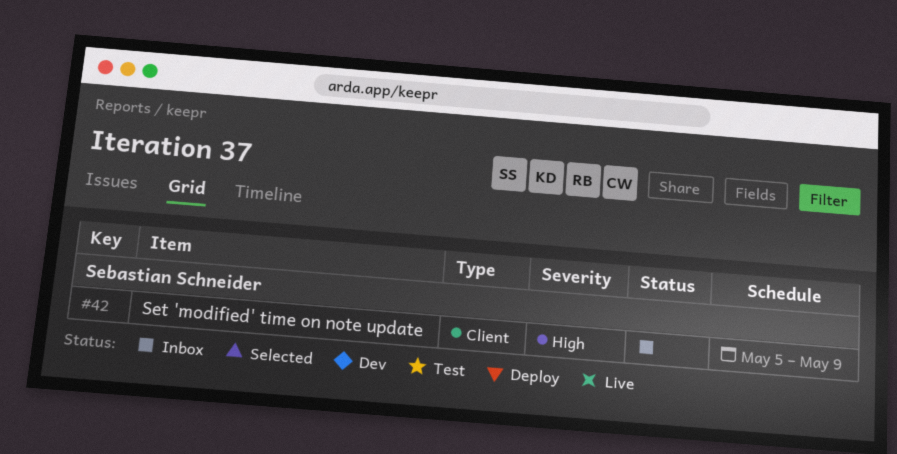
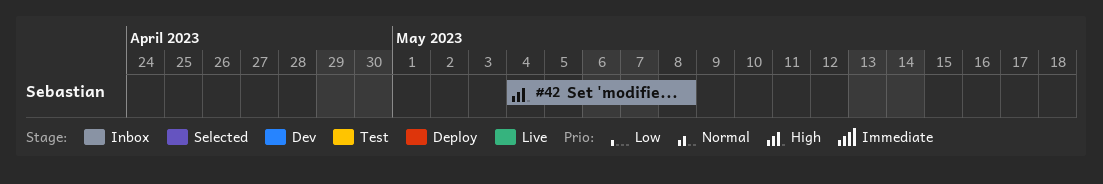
#42, start: May 5 -> May 4
#42, due: May 9 -> May 8

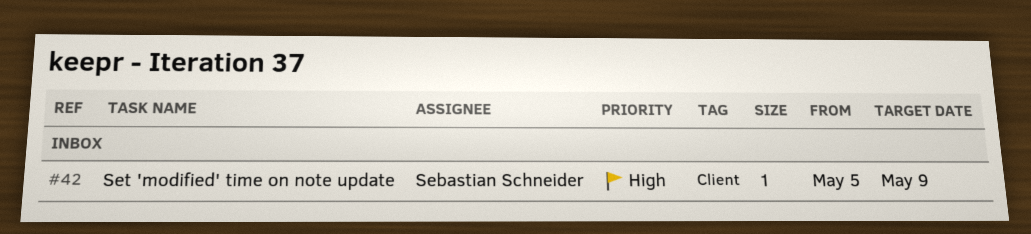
#42, start: May 4 -> May 5
#42, due: May 8 -> May 9

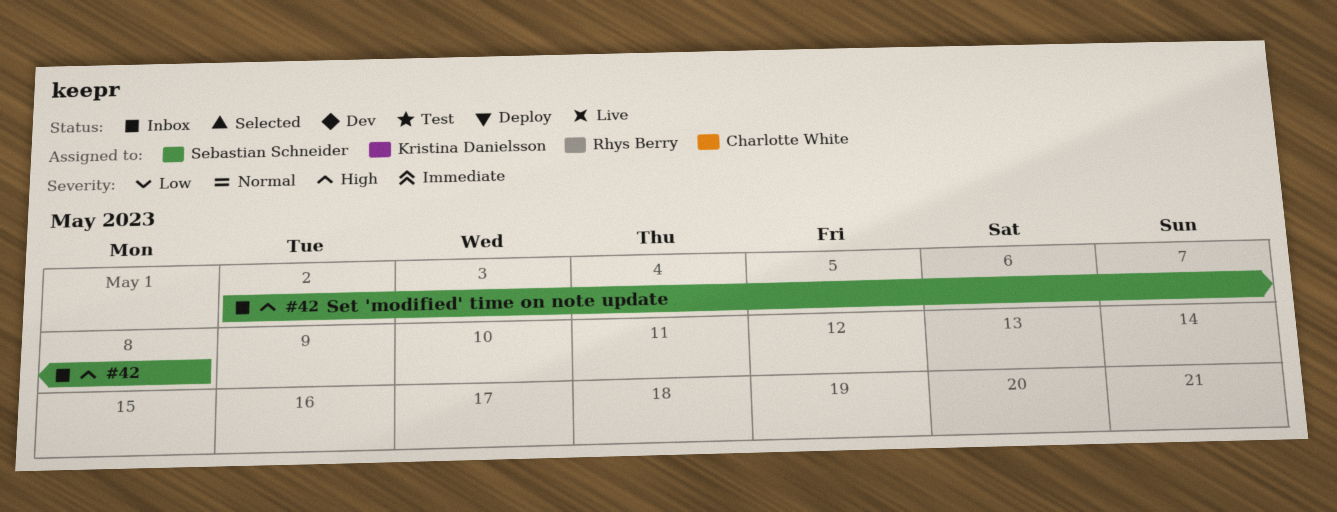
#42, start: May 5 -> May 2
#42, due: May 9 -> May 8

